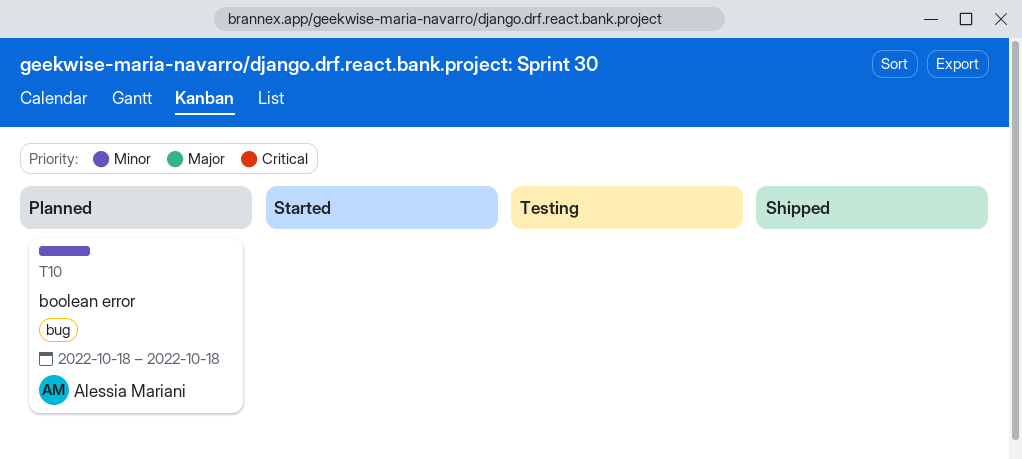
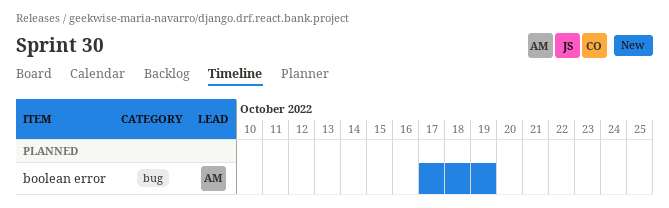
boolean error, start: Oct 18 -> Oct 17
boolean error, due: Oct 18 -> Oct 19

